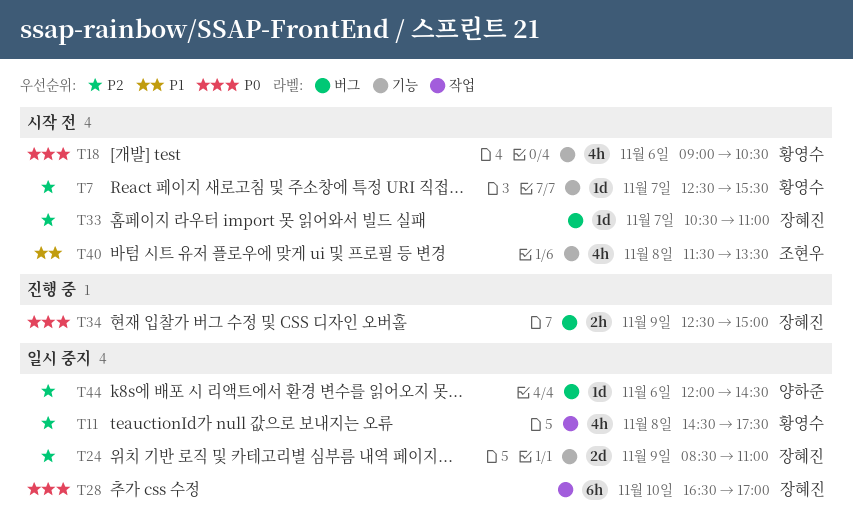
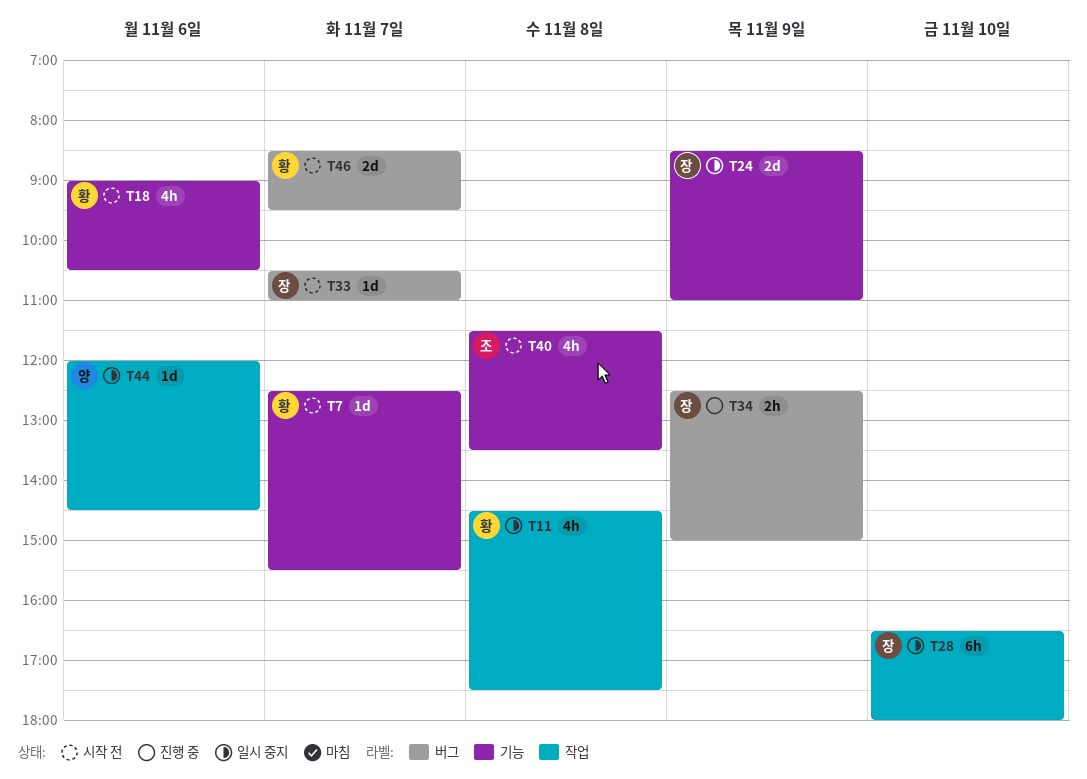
T28, ends: 17:00 -> 18:00
T44, label: 버그 -> 작업
T46: none -> present

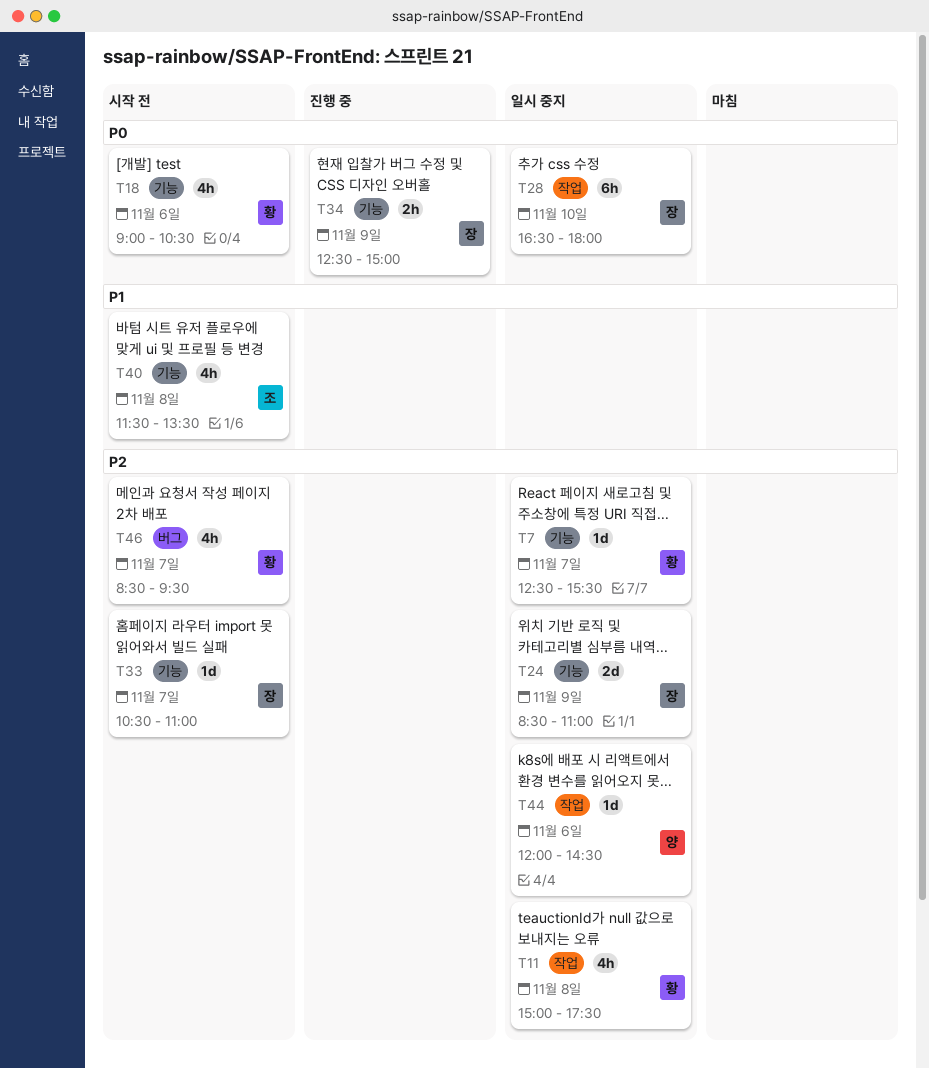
T7, status: 시작 전 -> 일시 중지
T11, begins: 14:30 -> 15:00
T33, label: 버그 -> 기능
T34, label: 버그 -> 기능
T46, estimate: 2d -> 4h

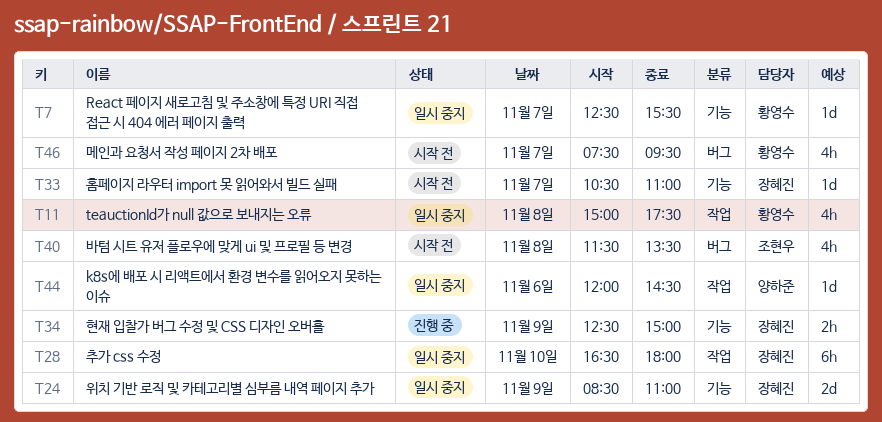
T18: present -> none
T40, label: 기능 -> 버그
T46, begins: 08:30 -> 07:30

